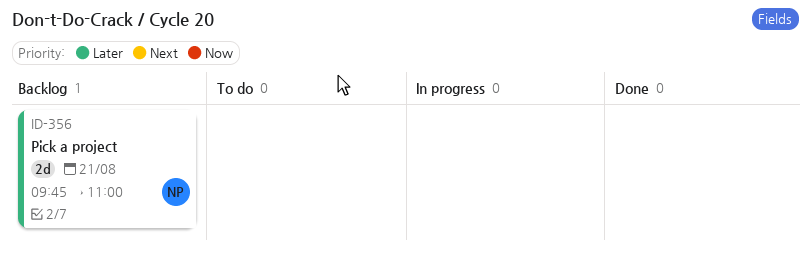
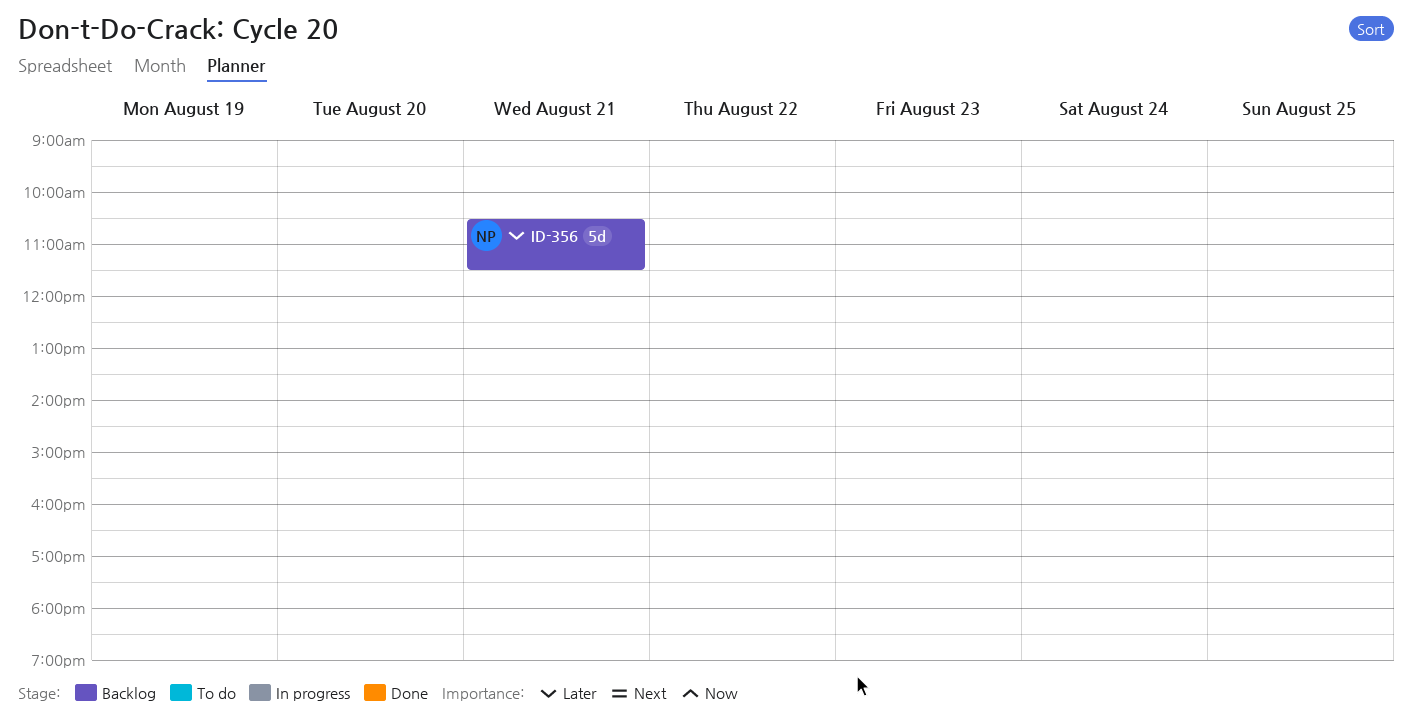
ID-356, estimate: 2d -> 5d
ID-356, begins: 09:45 -> 10:30
ID-356, ends: 11:00 -> 11:30

